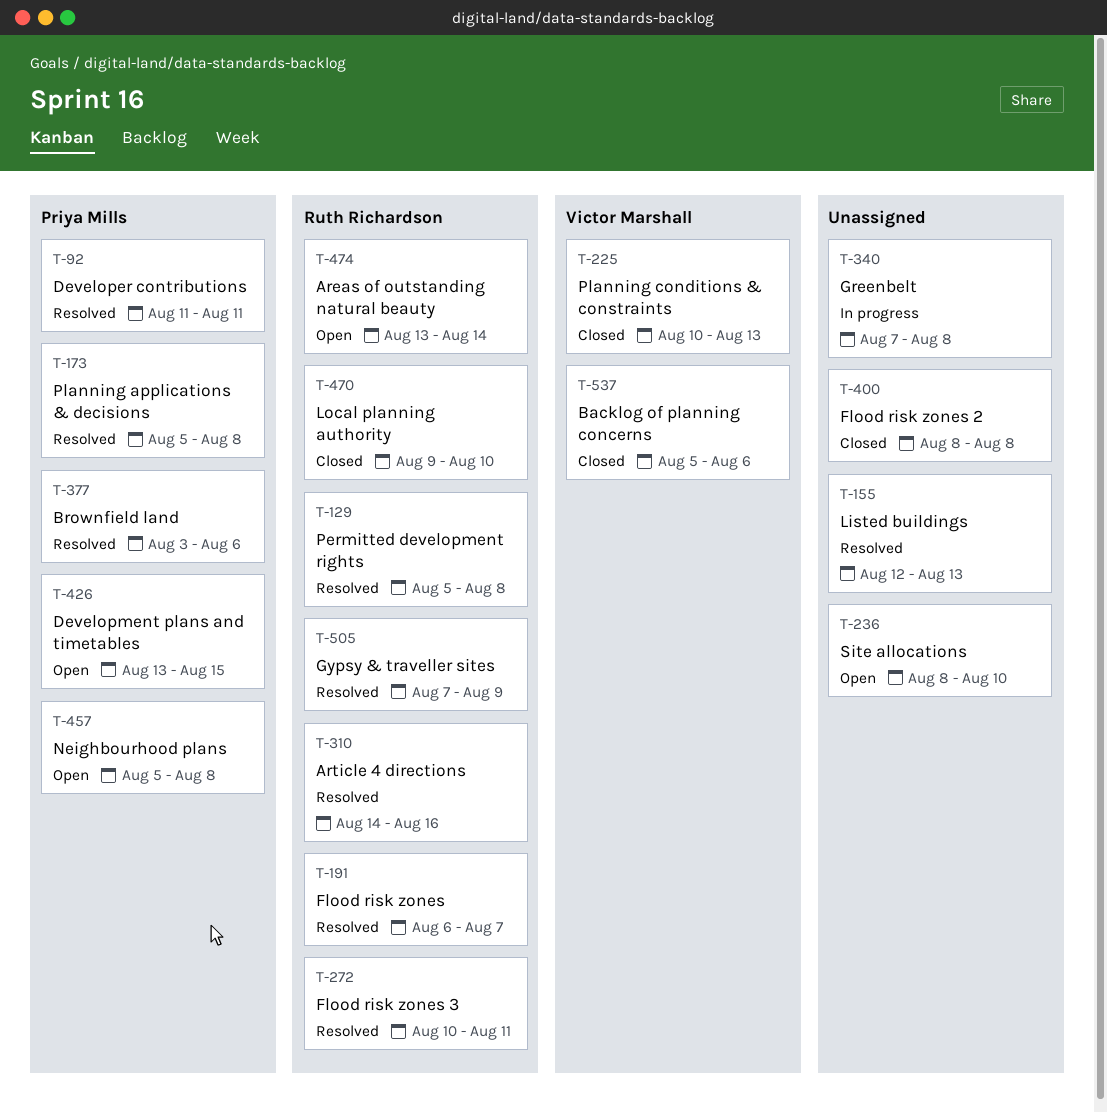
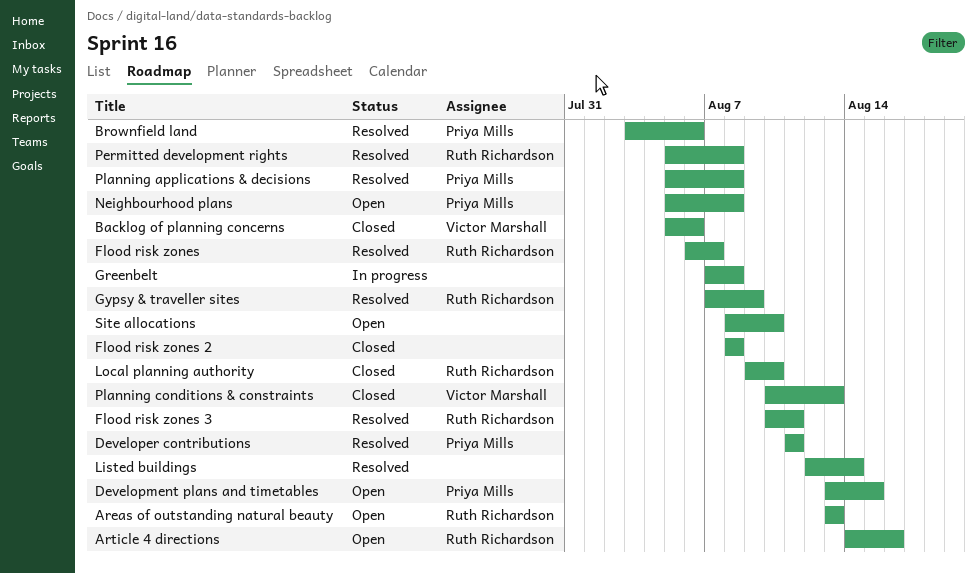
Areas of outstanding natural beauty, due: Aug 14 -> Aug 13
Article 4 directions, status: Resolved -> Open
Listed buildings, due: Aug 13 -> Aug 14

